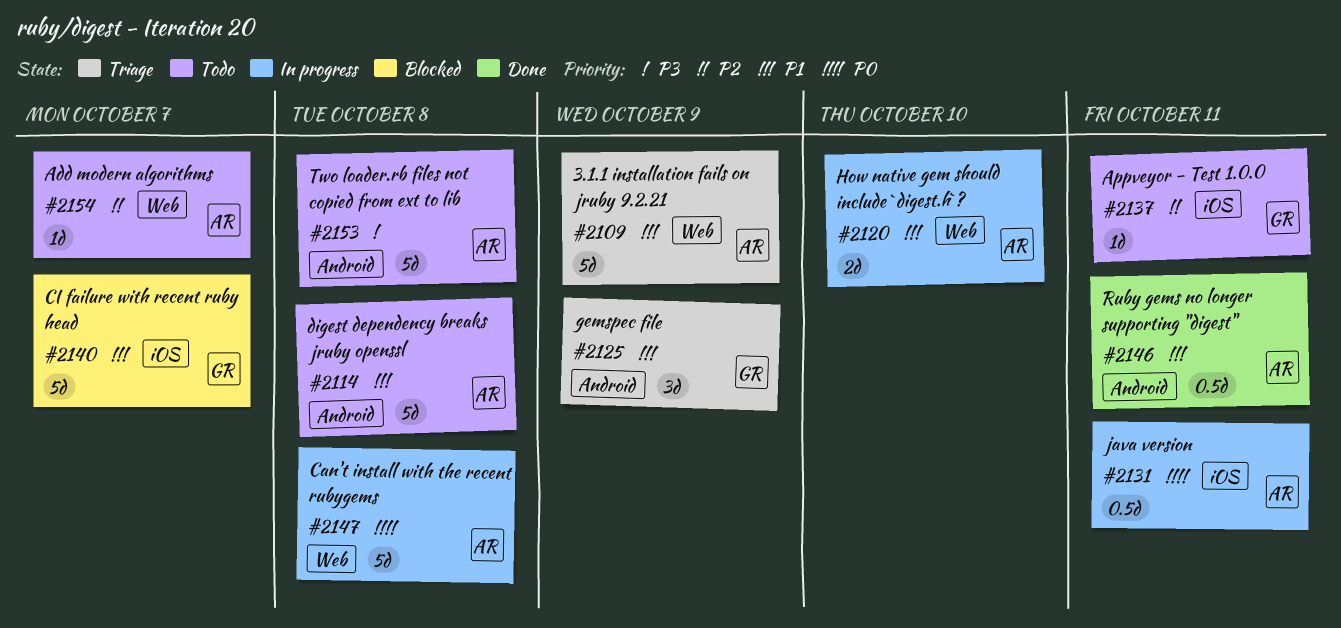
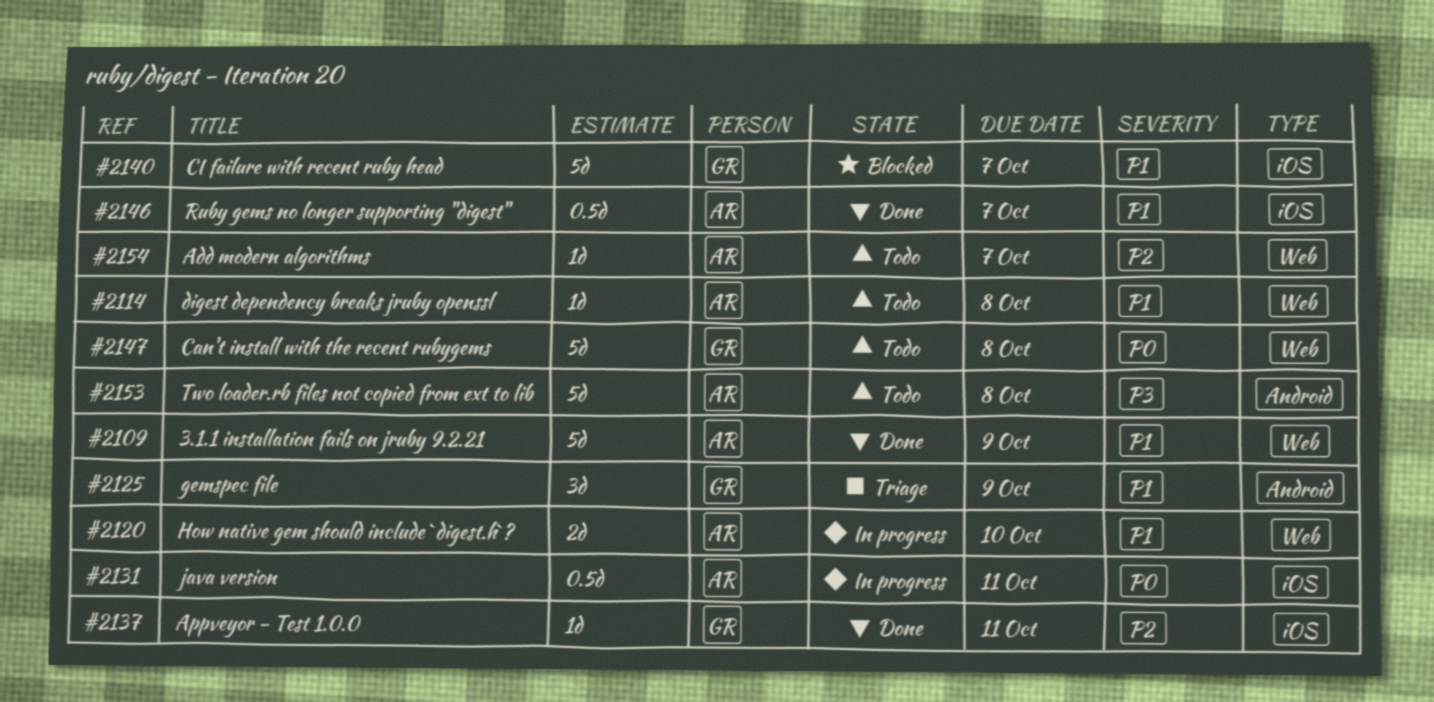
#2109, status: Triage -> Done
#2114, label: Android -> Web
#2114, estimate: 5d -> 1d
#2137, status: Todo -> Done
#2146, label: Android -> iOS
#2146, due: Oct 11 -> Oct 7
#2147, status: In progress -> Todo
#2147, owner: AR -> GR

